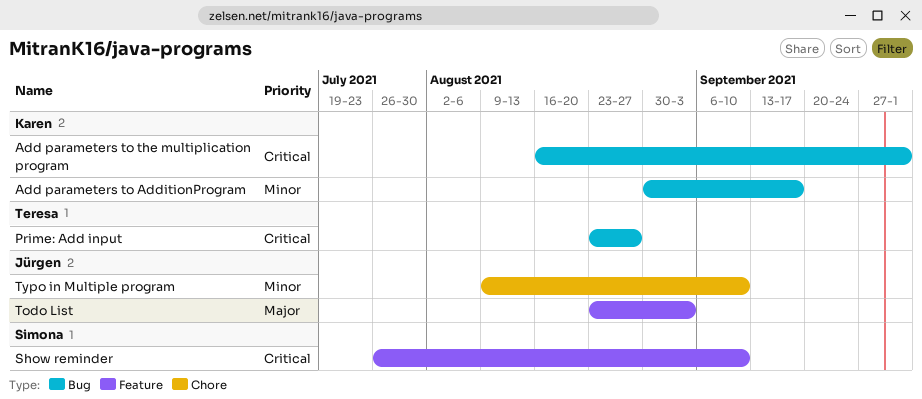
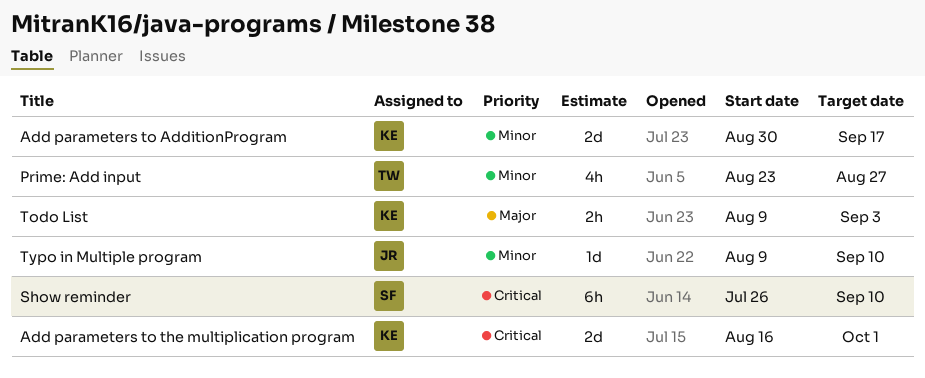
Prime: Add input, priority: Critical -> Minor
Todo List, owner: Jürgen -> Karen
Todo List, start: Aug 23 -> Aug 9

